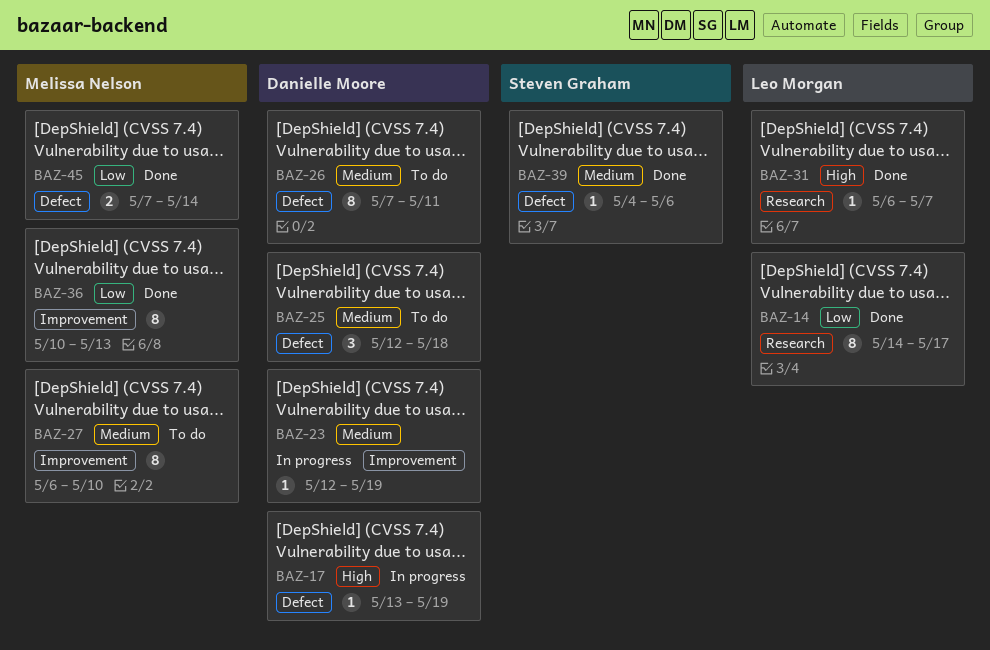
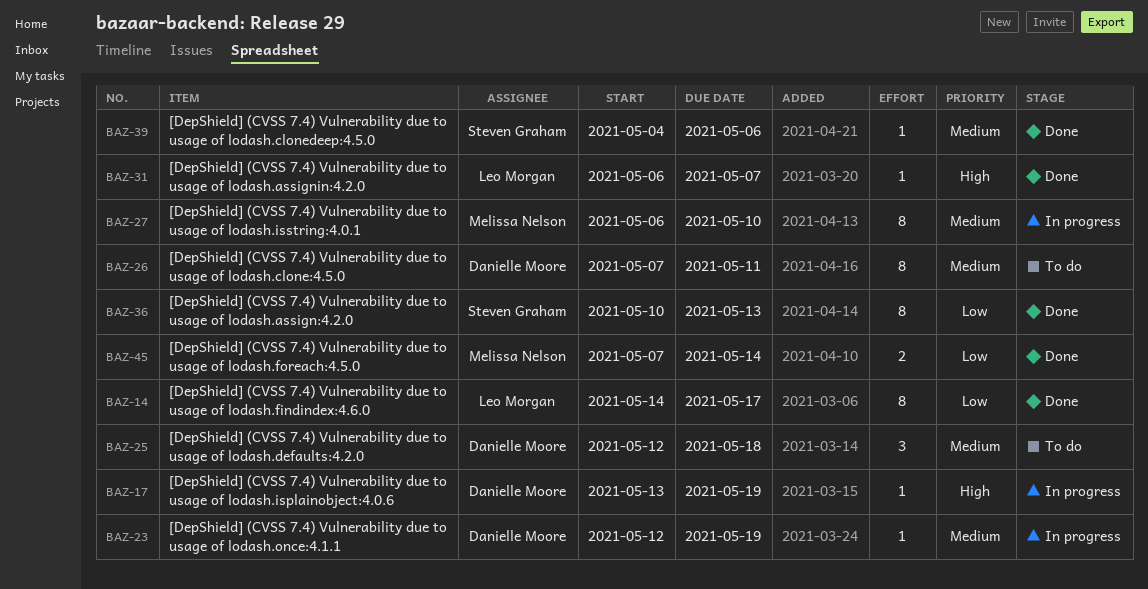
BAZ-27, status: To do -> In progress
BAZ-36, owner: Melissa Nelson -> Steven Graham

